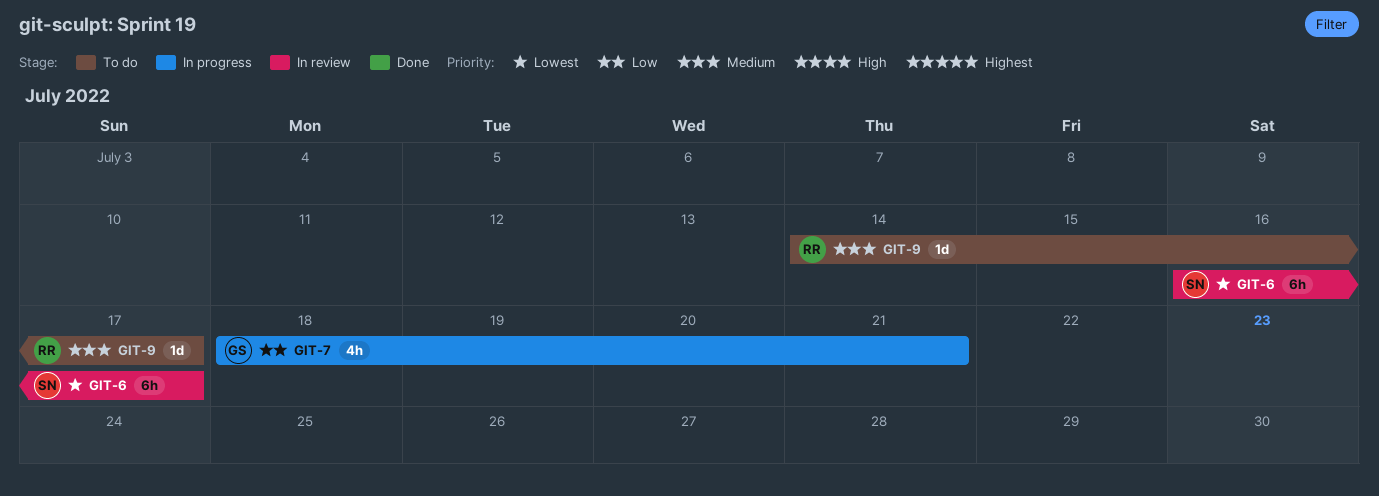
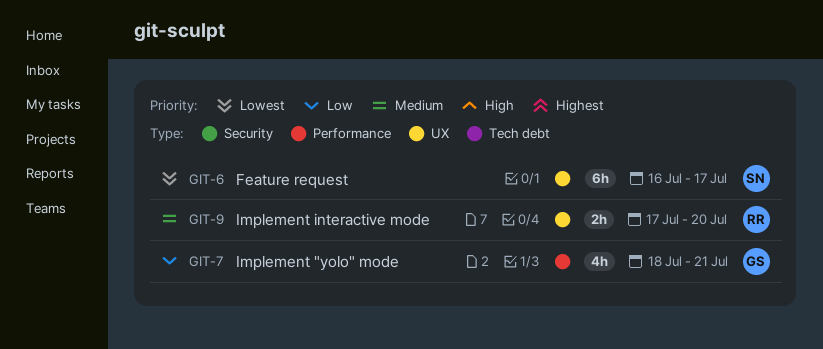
GIT-9, estimate: 1d -> 2h
GIT-9, start: Jul 14 -> Jul 17
GIT-9, due: Jul 17 -> Jul 20

